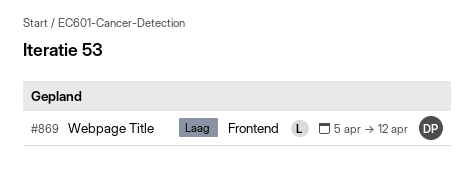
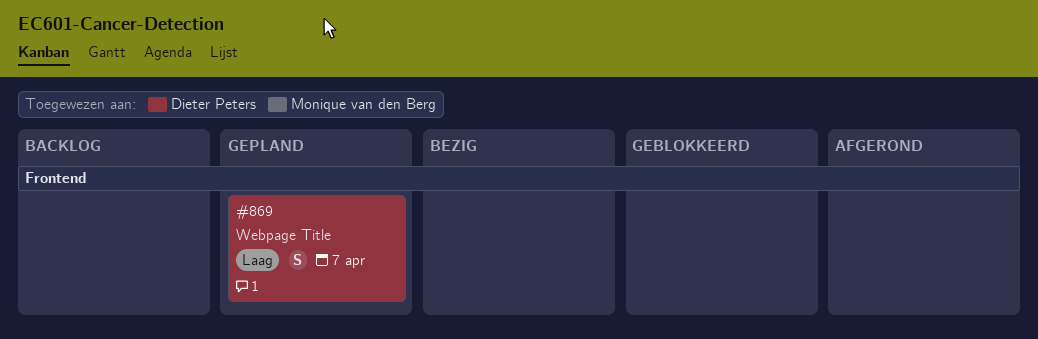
#869, estimate: L -> S
#869, due: Apr 12 -> Apr 7

